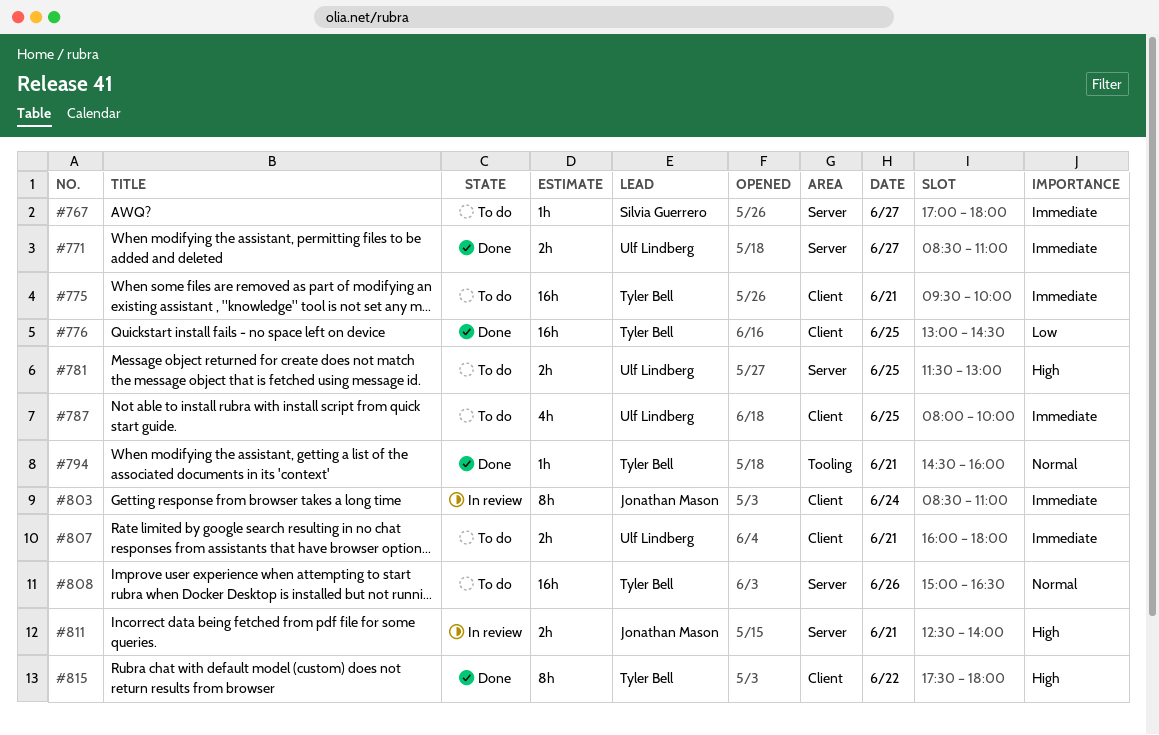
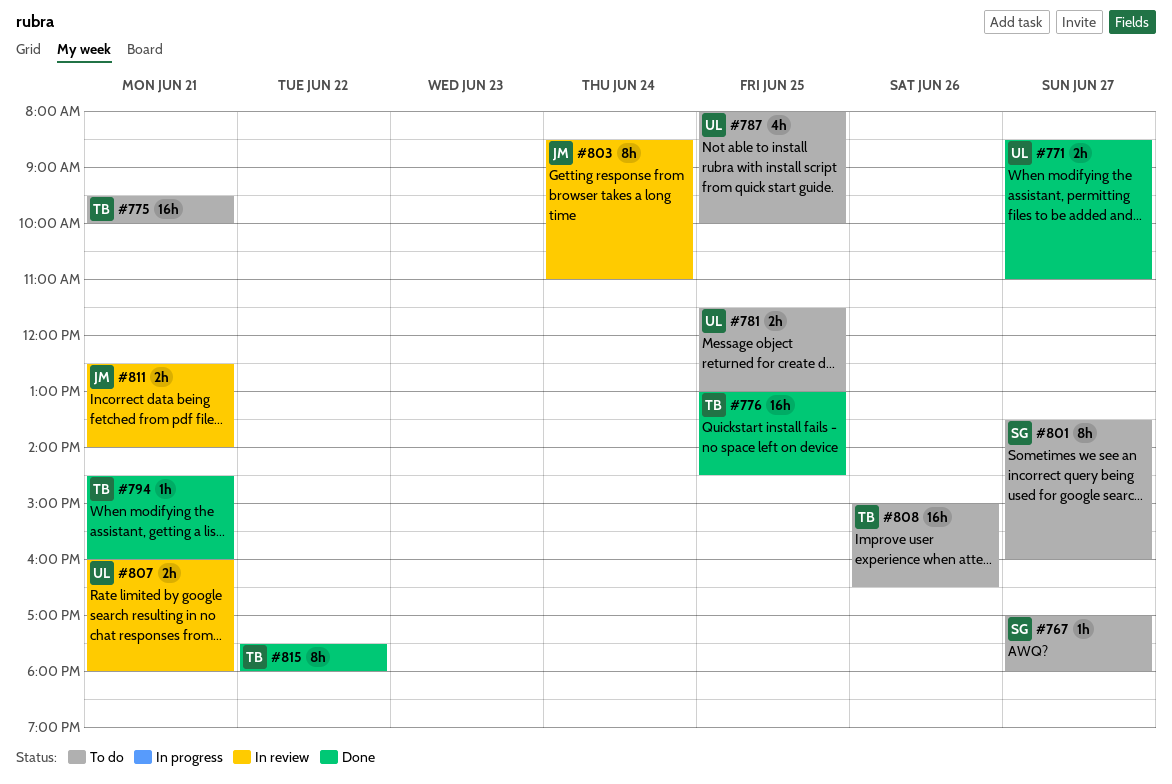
#801: none -> present
#807, status: To do -> In review

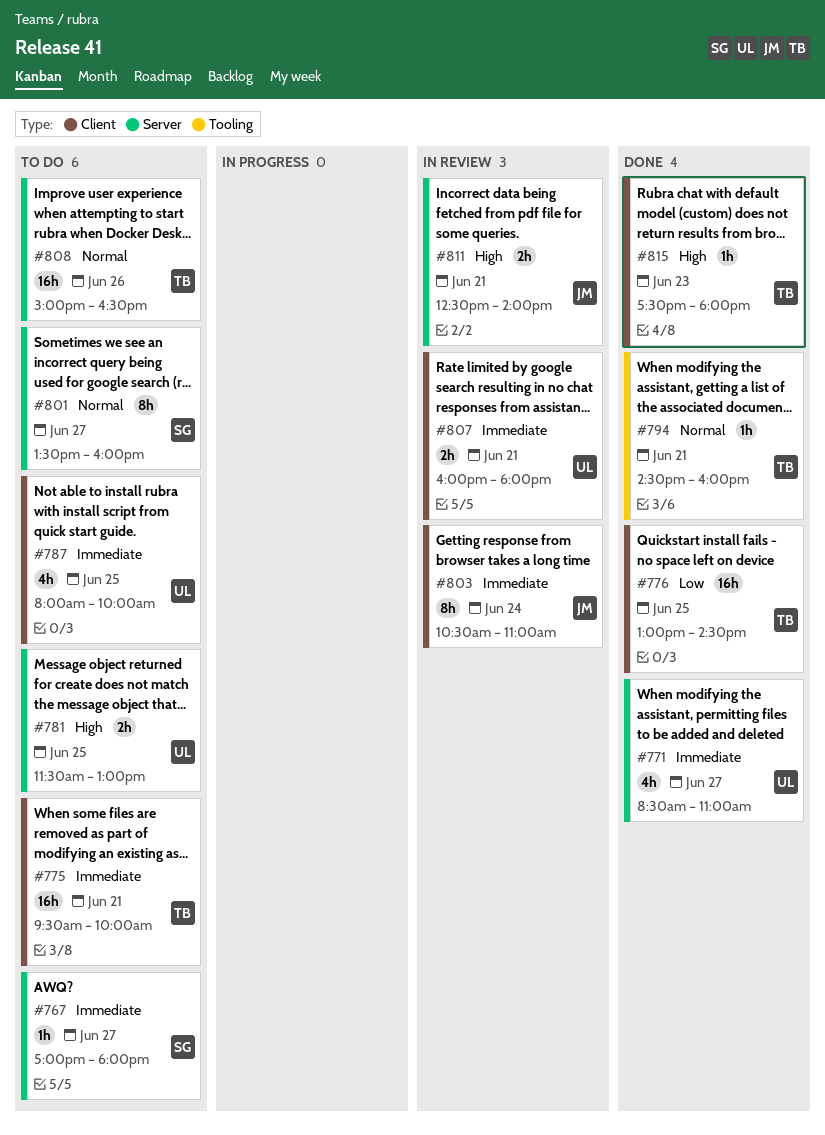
#771, estimate: 2h -> 4h
#803, begins: 08:30 -> 10:30
#815, estimate: 8h -> 1h
#815, day: Jun 22 -> Jun 23

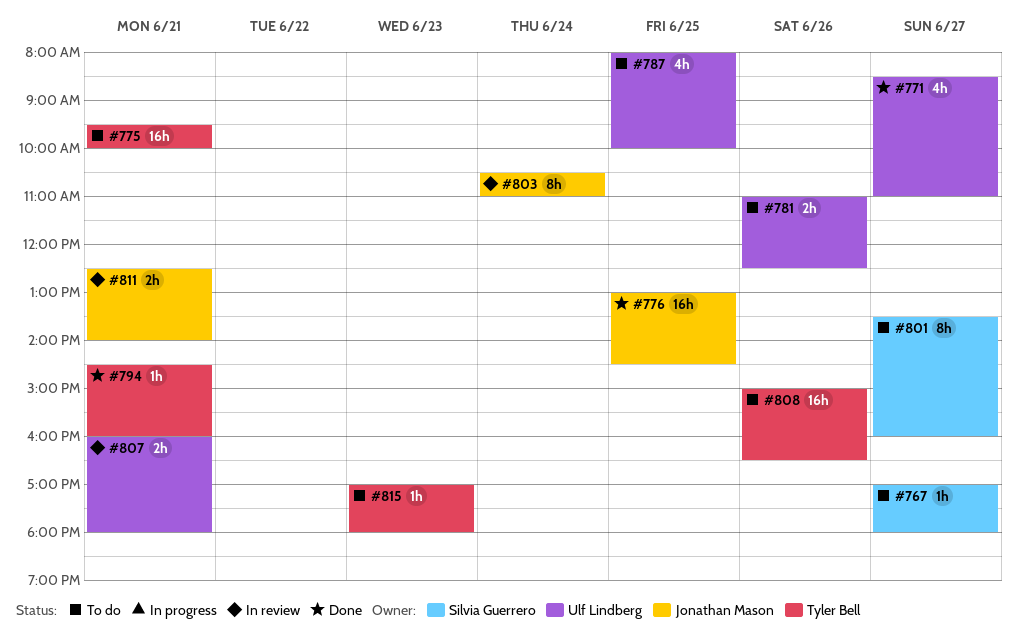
#776, owner: Tyler Bell -> Jonathan Mason
#781, day: Jun 25 -> Jun 26
#781, begins: 11:30 -> 11:00
#781, ends: 13:00 -> 12:30
#815, status: Done -> To do
#815, begins: 17:30 -> 17:00

